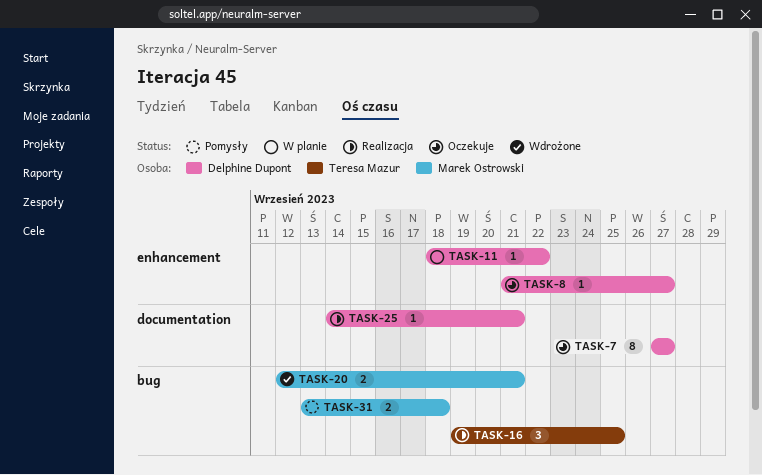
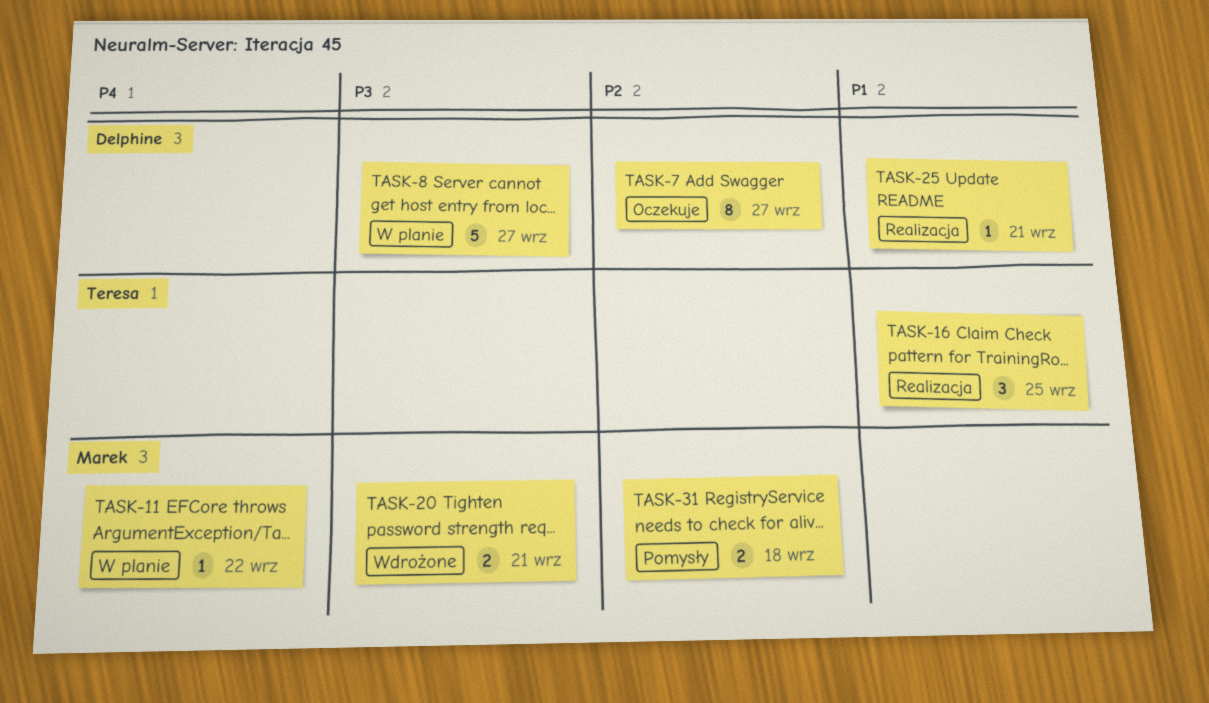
TASK-8, status: Oczekuje -> W planie
TASK-8, estimate: 1 -> 5
TASK-11, owner: Delphine Dupont -> Marek Ostrowski

